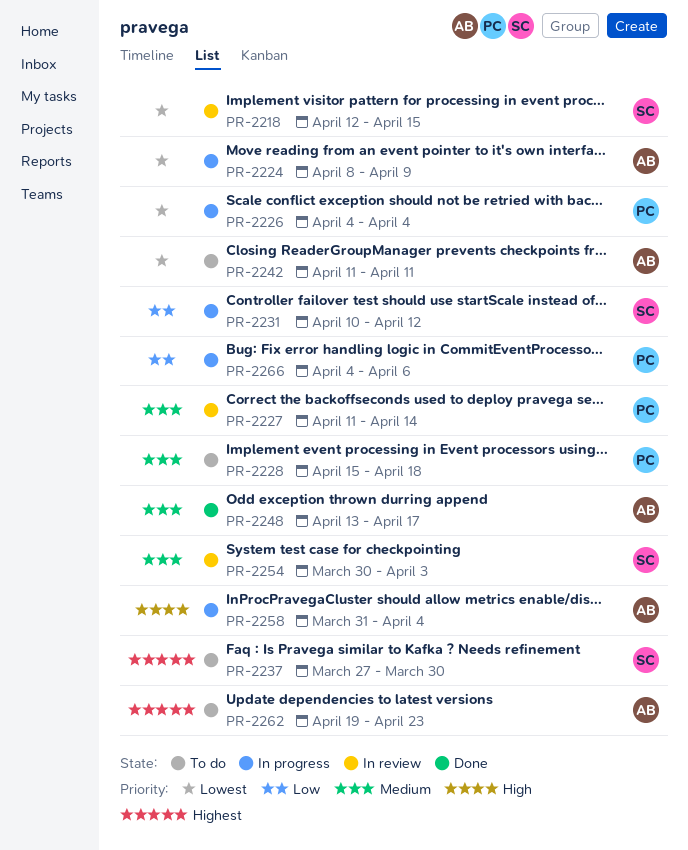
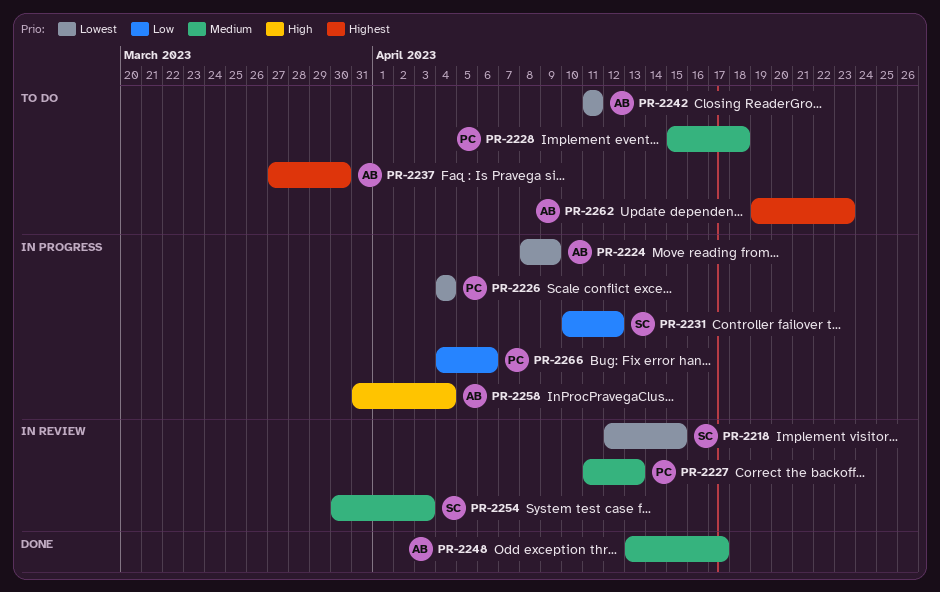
PR-2227, due: Apr 14 -> Apr 13
PR-2237, owner: SC -> AB

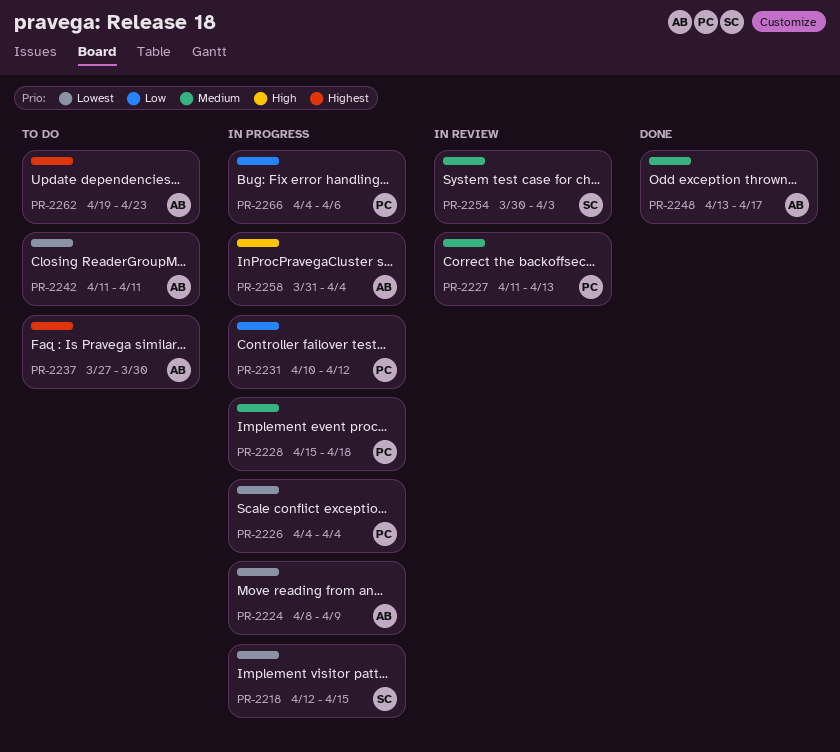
PR-2218, status: In review -> In progress
PR-2228, status: To do -> In progress
PR-2231, owner: SC -> PC

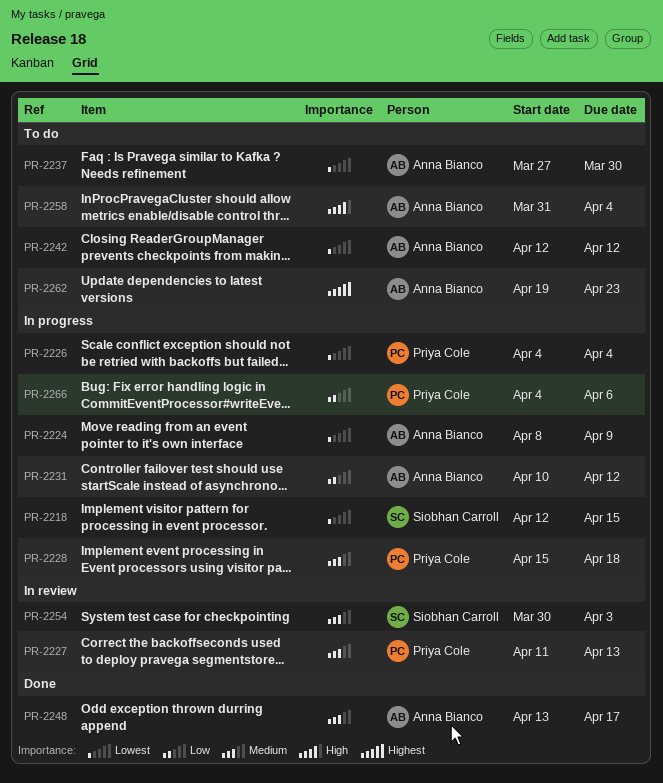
PR-2231, owner: Priya Cole -> Anna Bianco
PR-2237, priority: Highest -> Lowest
PR-2242, start: Apr 11 -> Apr 12
PR-2242, due: Apr 11 -> Apr 12
PR-2258, status: In progress -> To do

